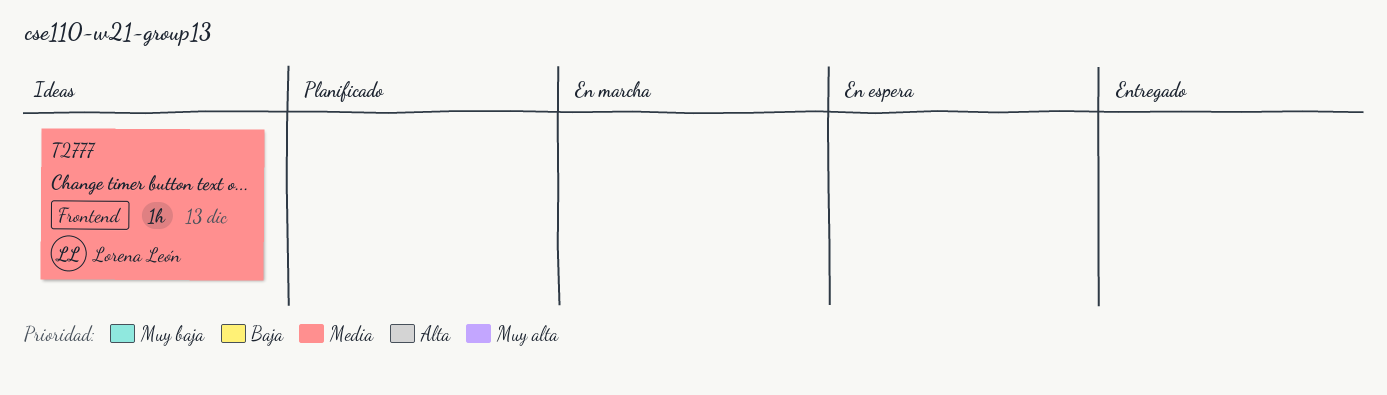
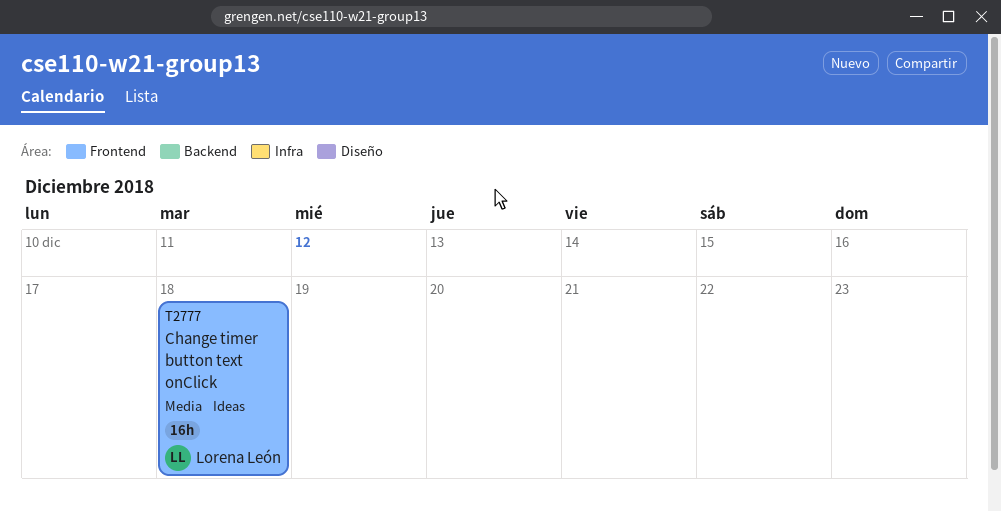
T2777, estimate: 1h -> 16h
T2777, due: Dec 13 -> Dec 18

